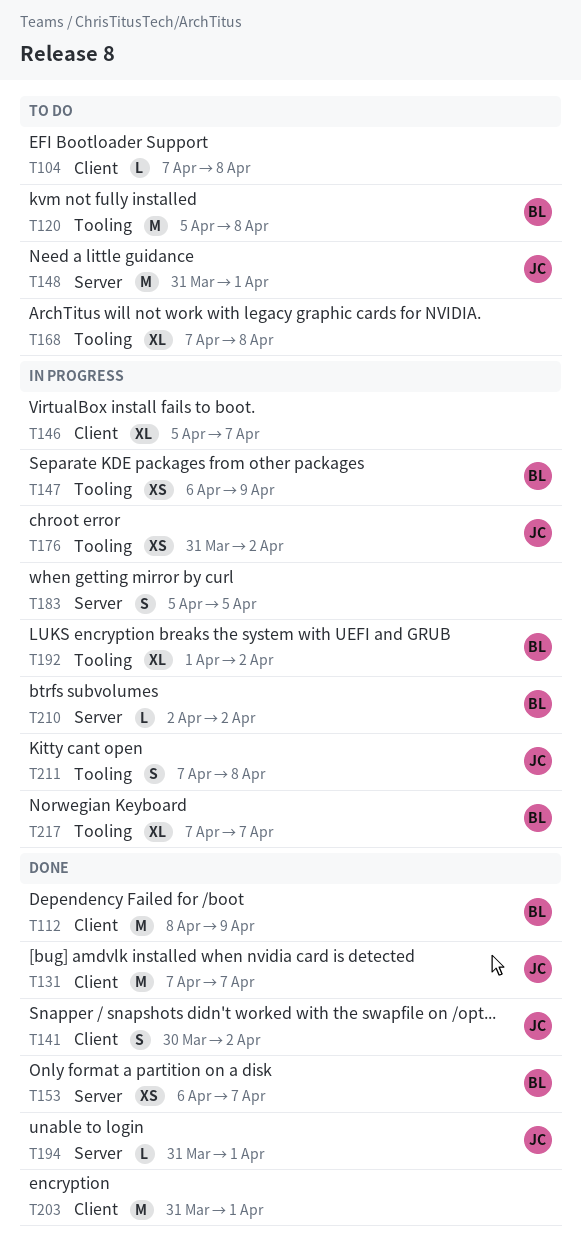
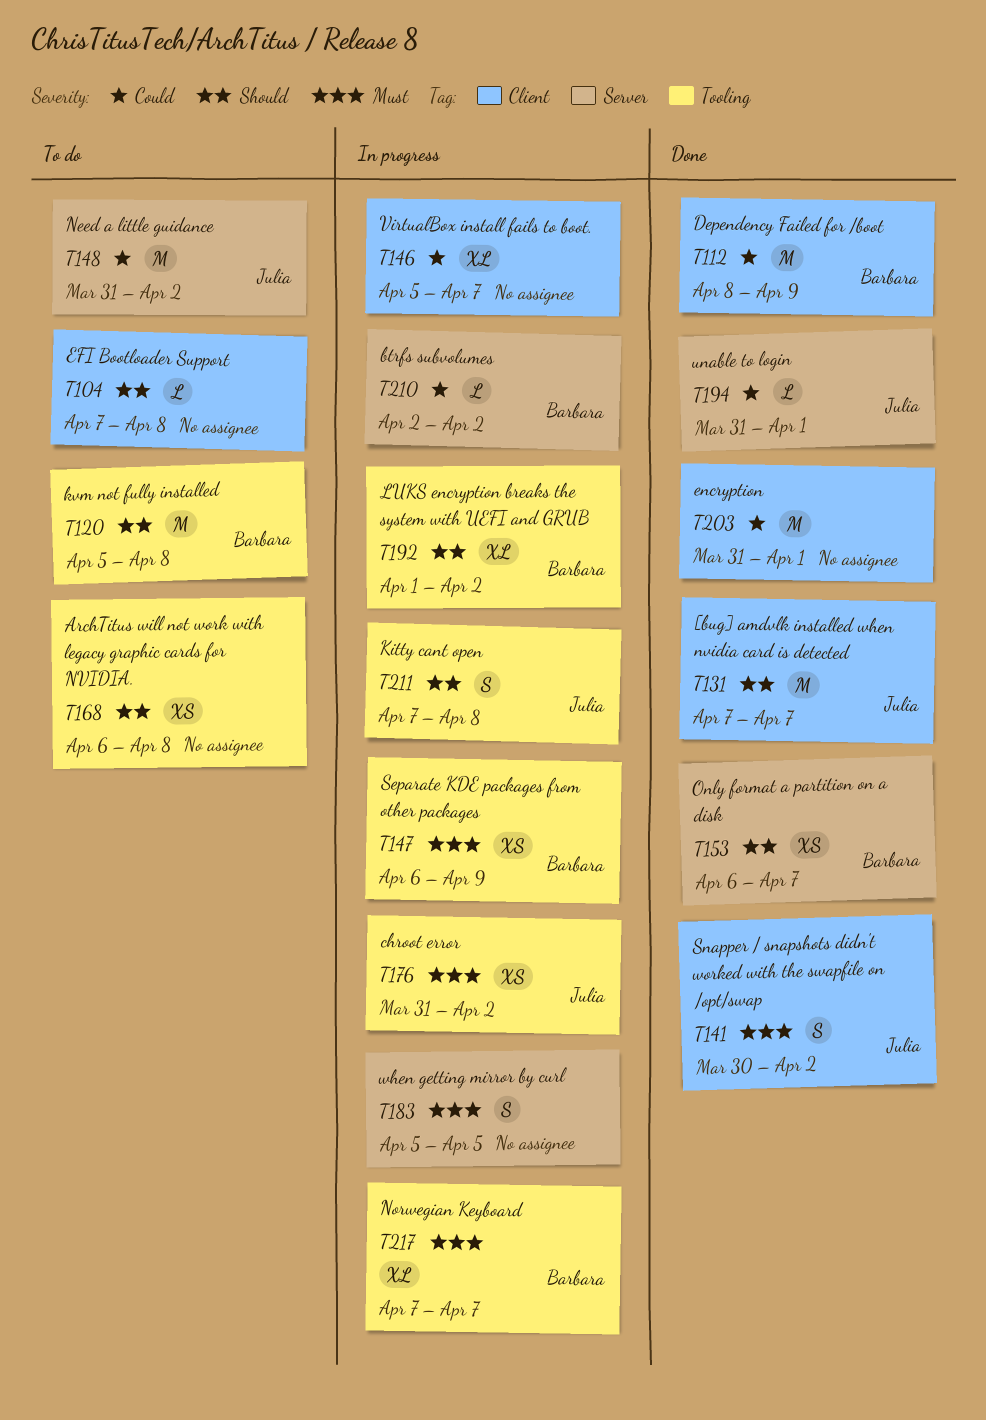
T148, due: Apr 1 -> Apr 2
T168, estimate: XL -> XS
T168, start: Apr 7 -> Apr 6

